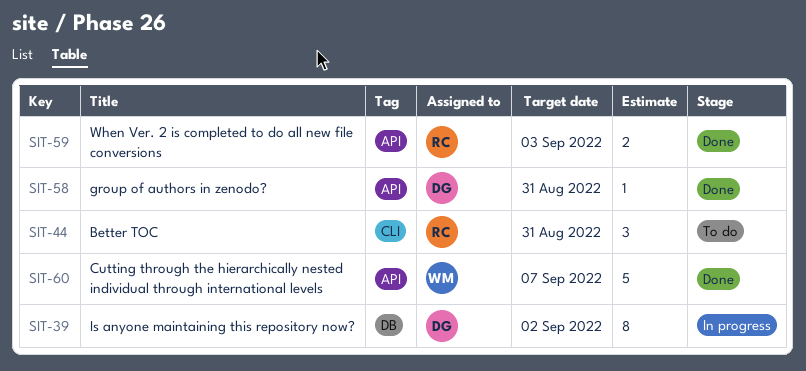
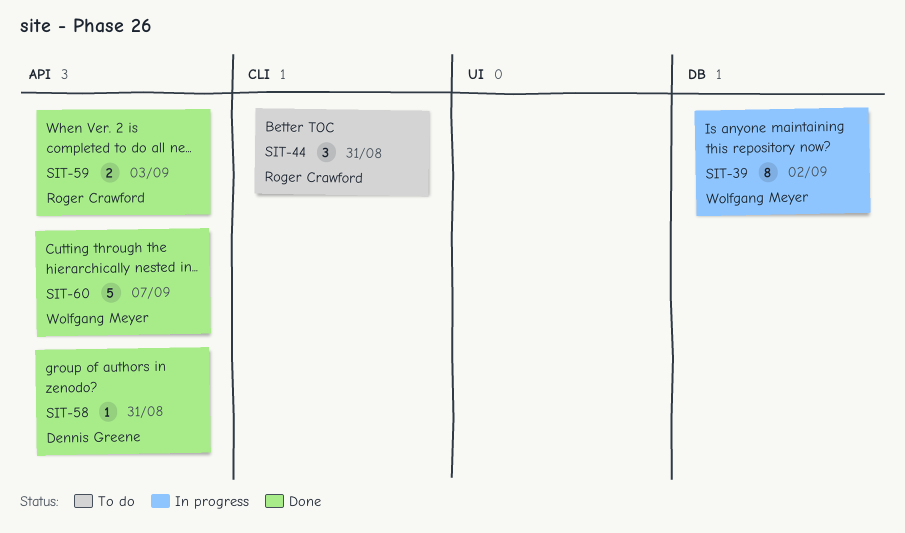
SIT-39, owner: Dennis Greene -> Wolfgang Meyer

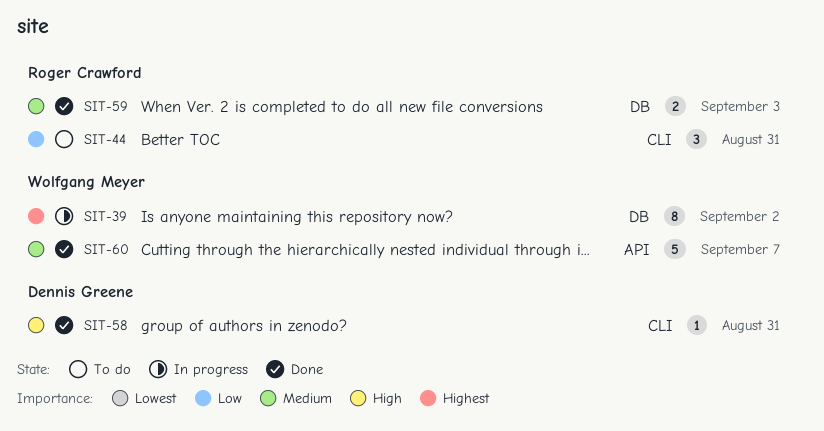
SIT-58, label: API -> CLI
SIT-59, label: API -> DB

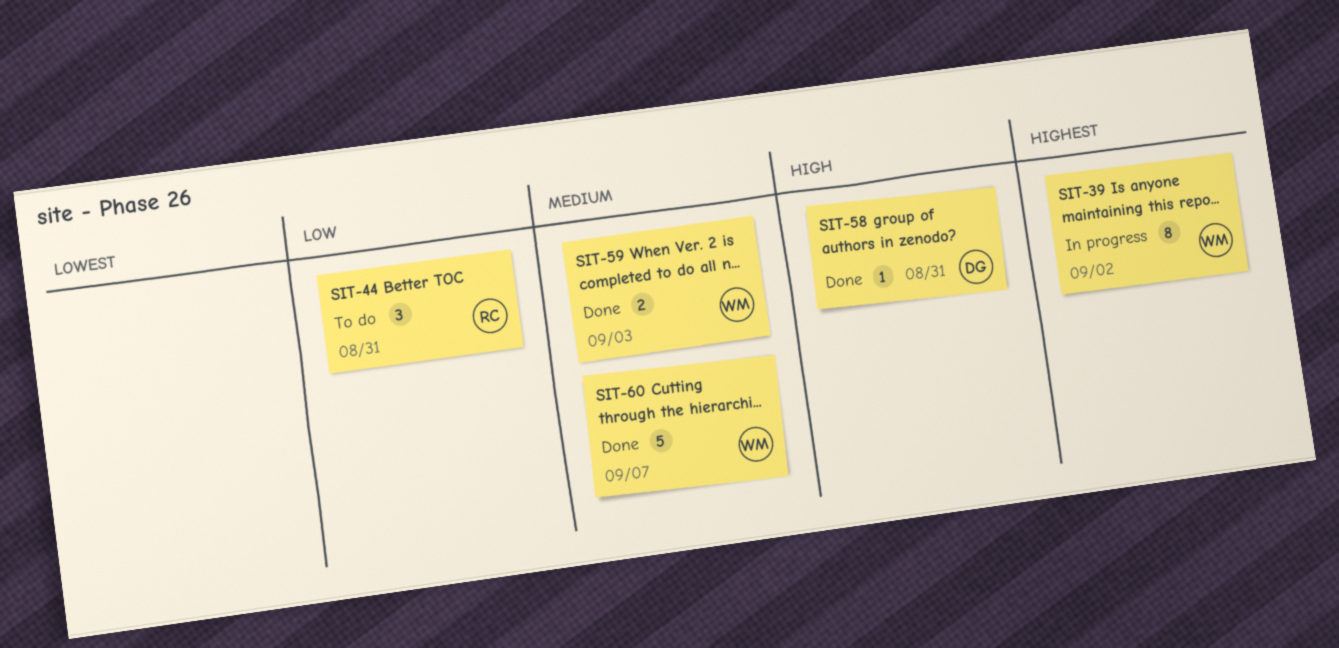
SIT-59, owner: Roger Crawford -> Wolfgang Meyer

